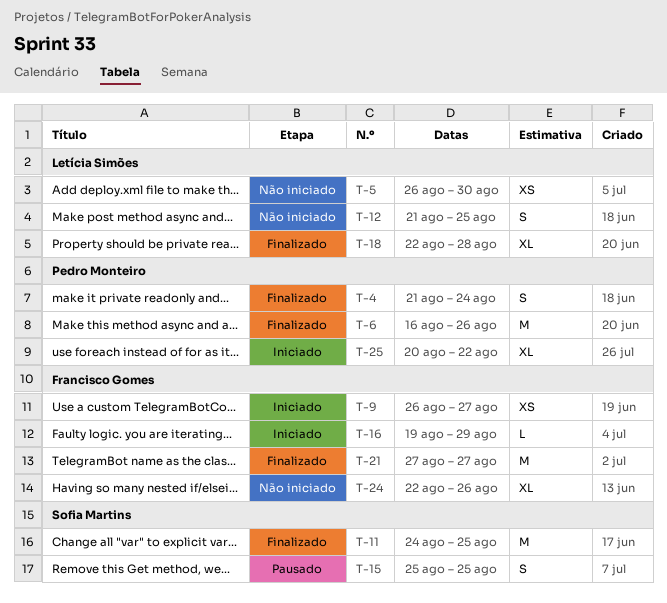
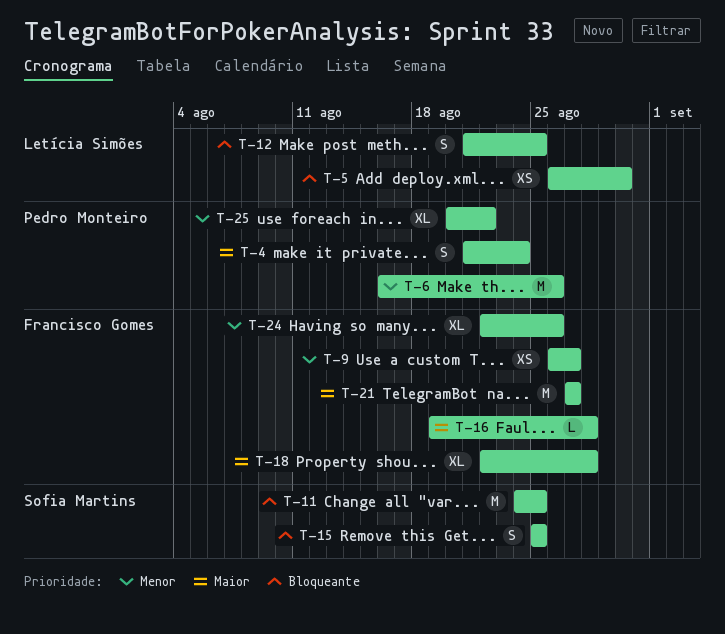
T-16, due: Aug 29 -> Aug 28
T-18, owner: Letícia Simões -> Francisco Gomes

